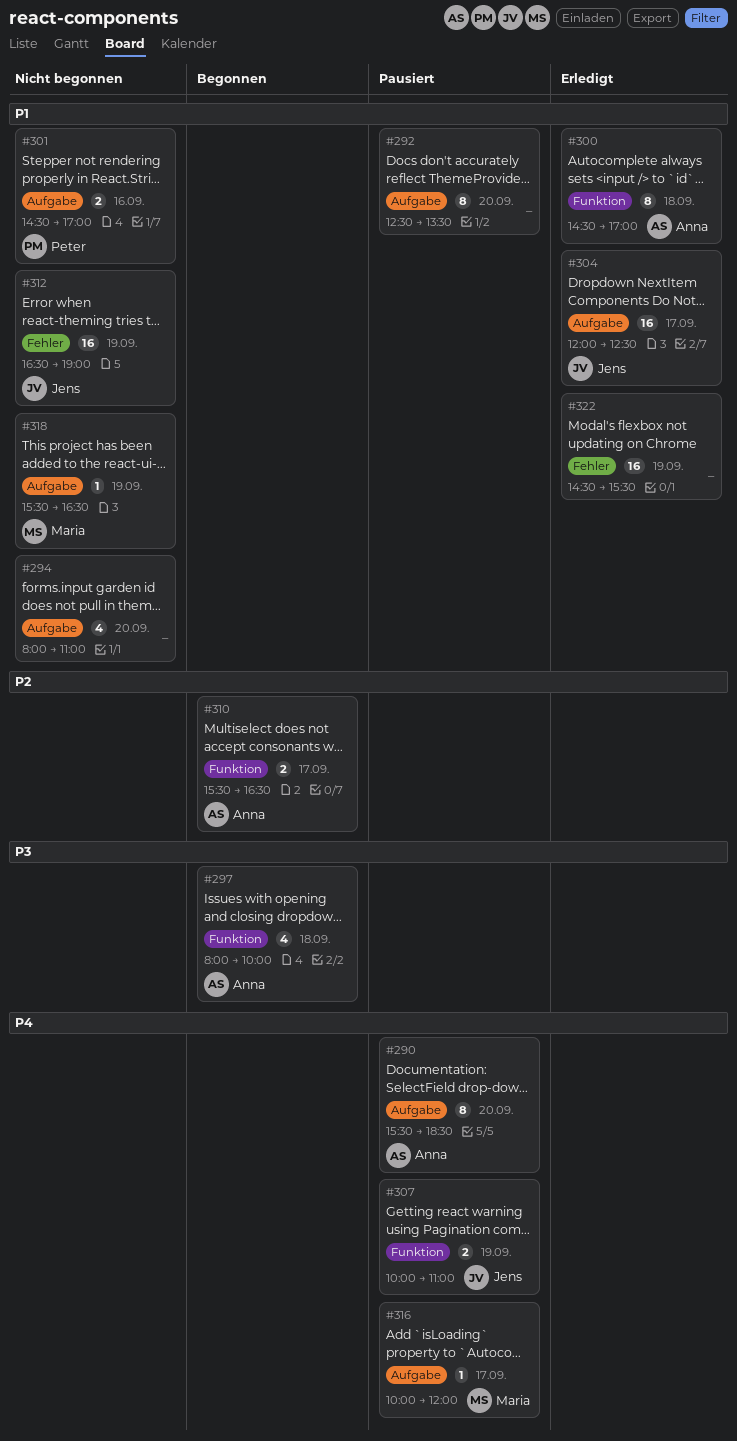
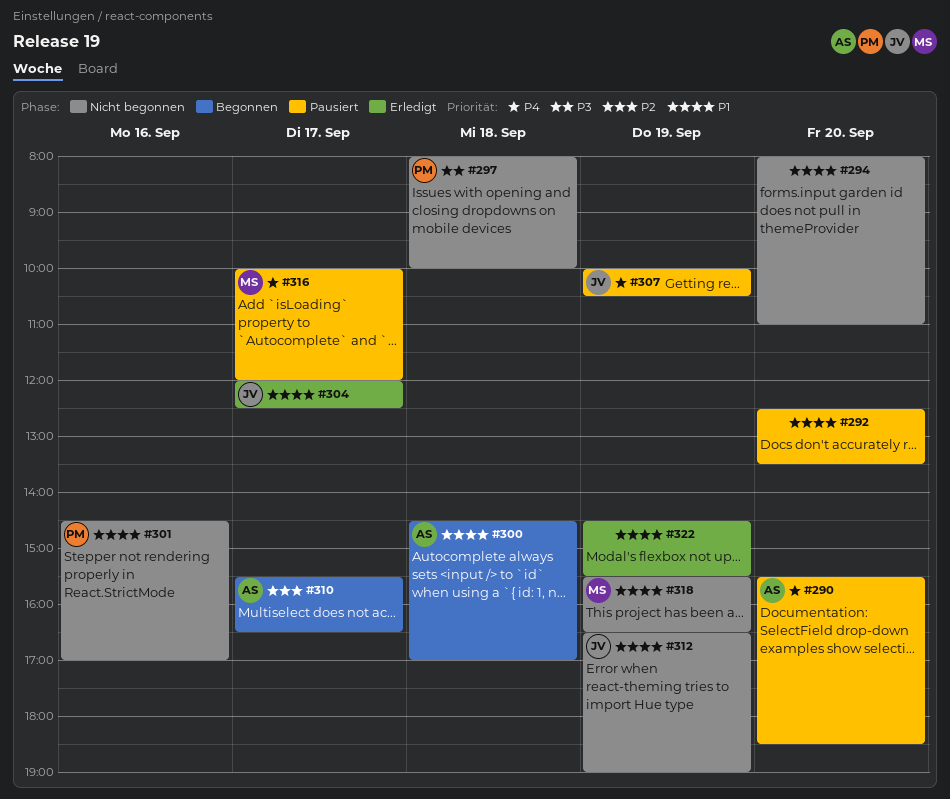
#297, status: Begonnen -> Nicht begonnen
#297, owner: Anna -> Peter
#300, status: Erledigt -> Begonnen
#307, ends: 11:00 -> 10:30

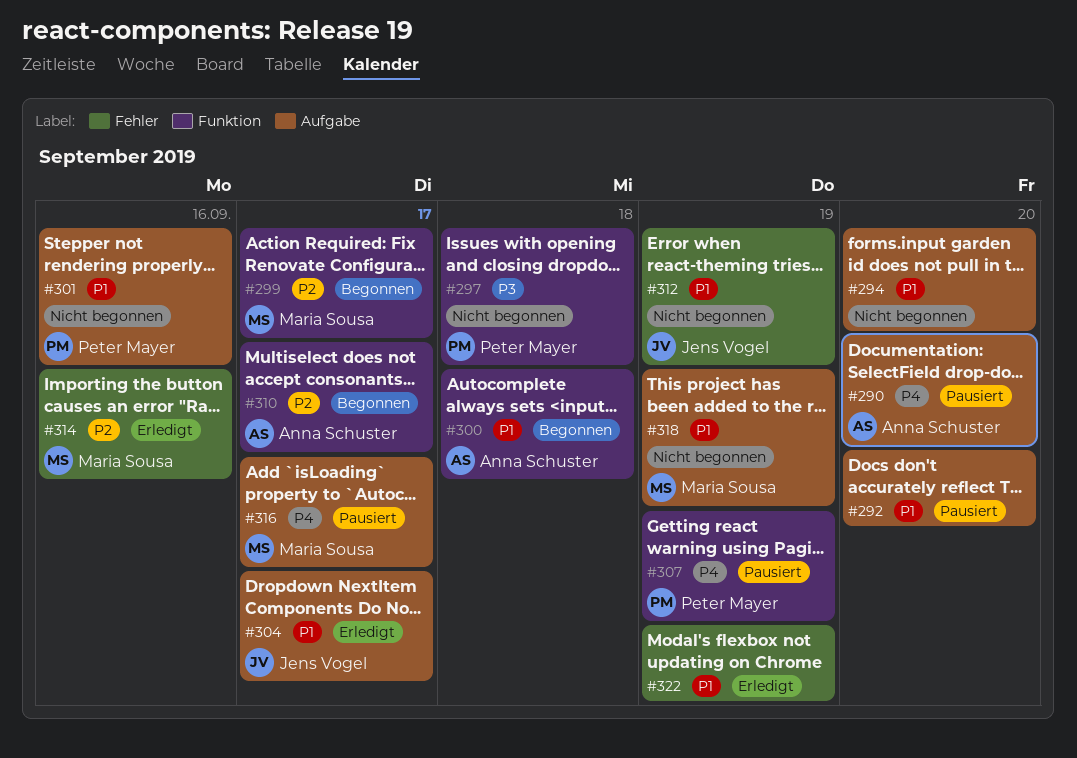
#299: none -> present
#307, owner: Jens Vogel -> Peter Mayer
#314: none -> present

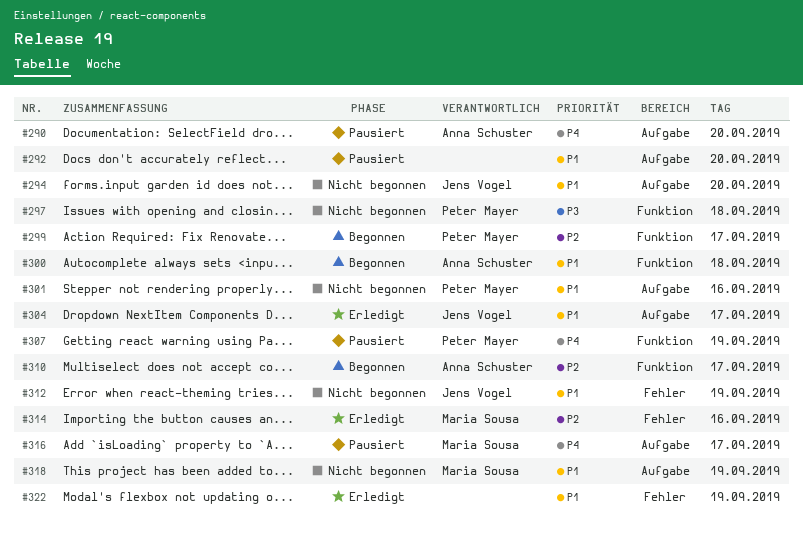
#294, owner: none -> Jens Vogel
#299, owner: Maria Sousa -> Peter Mayer

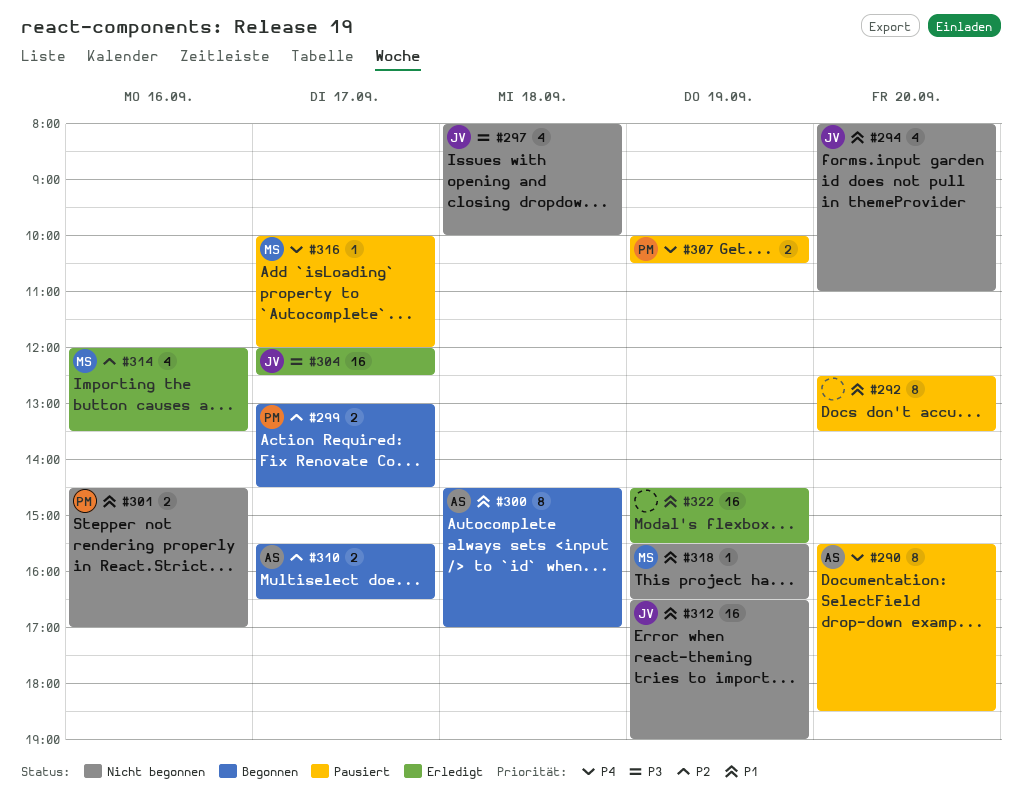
#297, owner: Peter Mayer -> Jens Vogel
#304, priority: P1 -> P3

